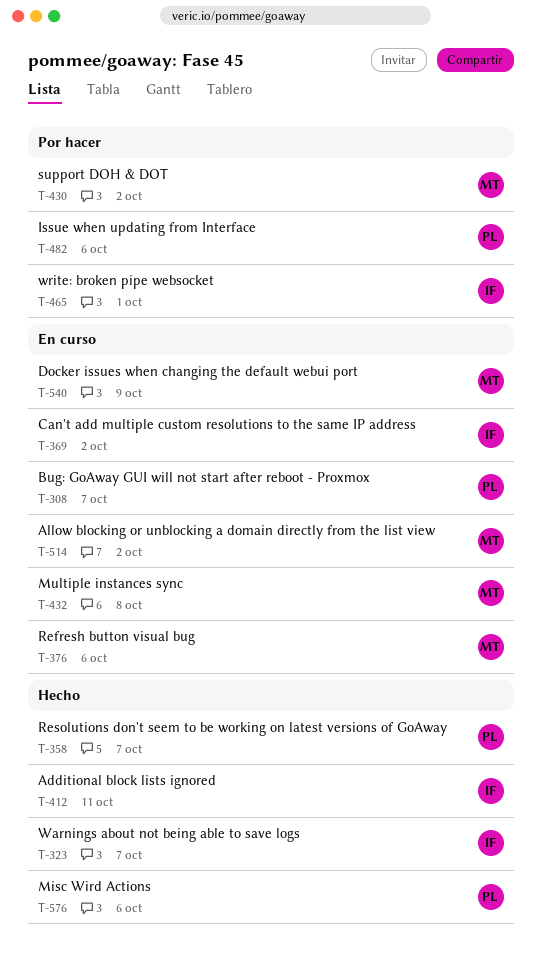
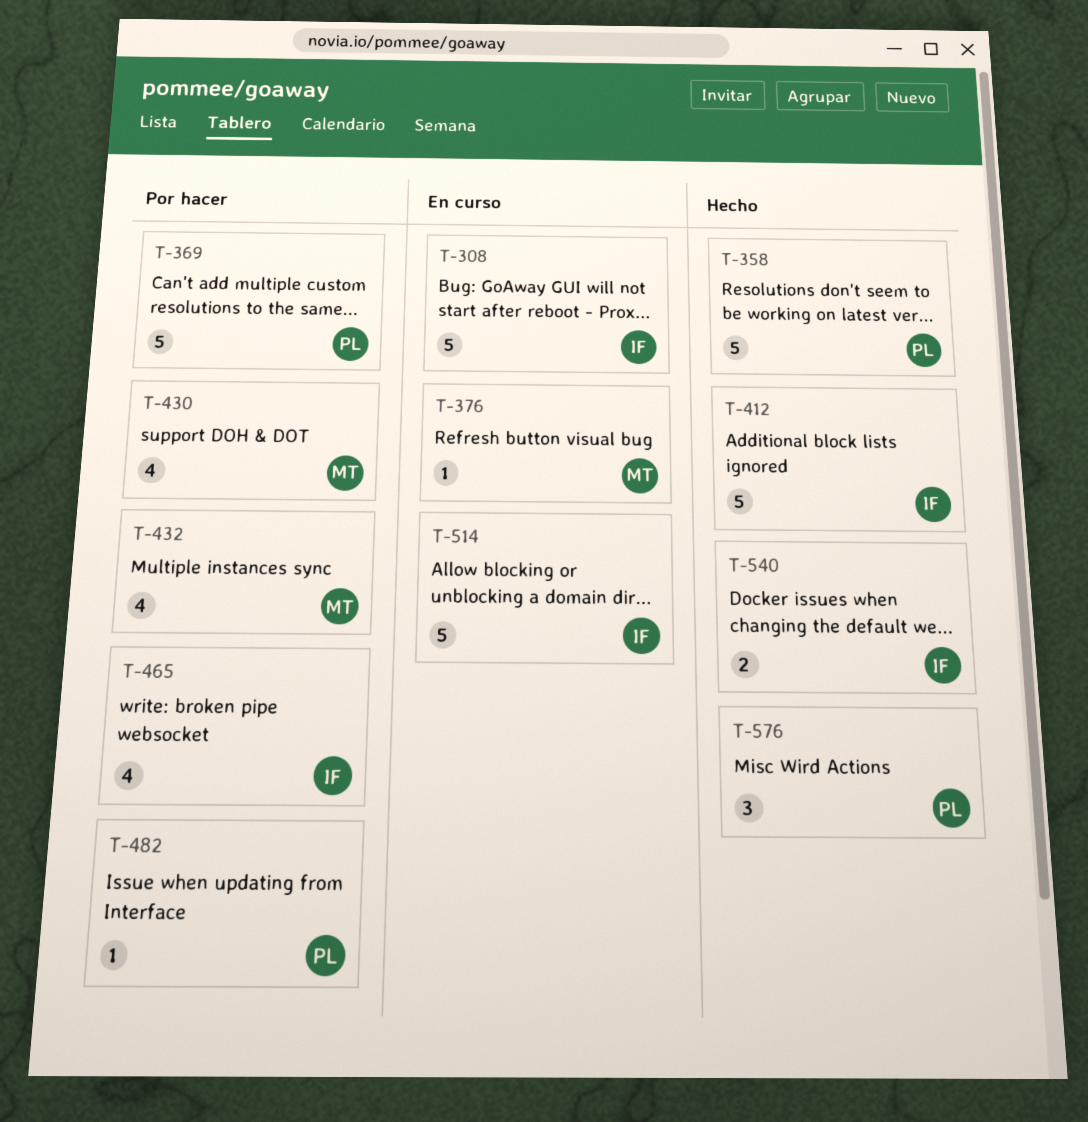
T-308, owner: PL -> IF
T-323: present -> none
T-369, status: En curso -> Por hacer
T-369, owner: IF -> PL
T-432, status: En curso -> Por hacer
T-514, owner: MT -> IF
T-540, status: En curso -> Hecho
T-540, owner: MT -> IF

